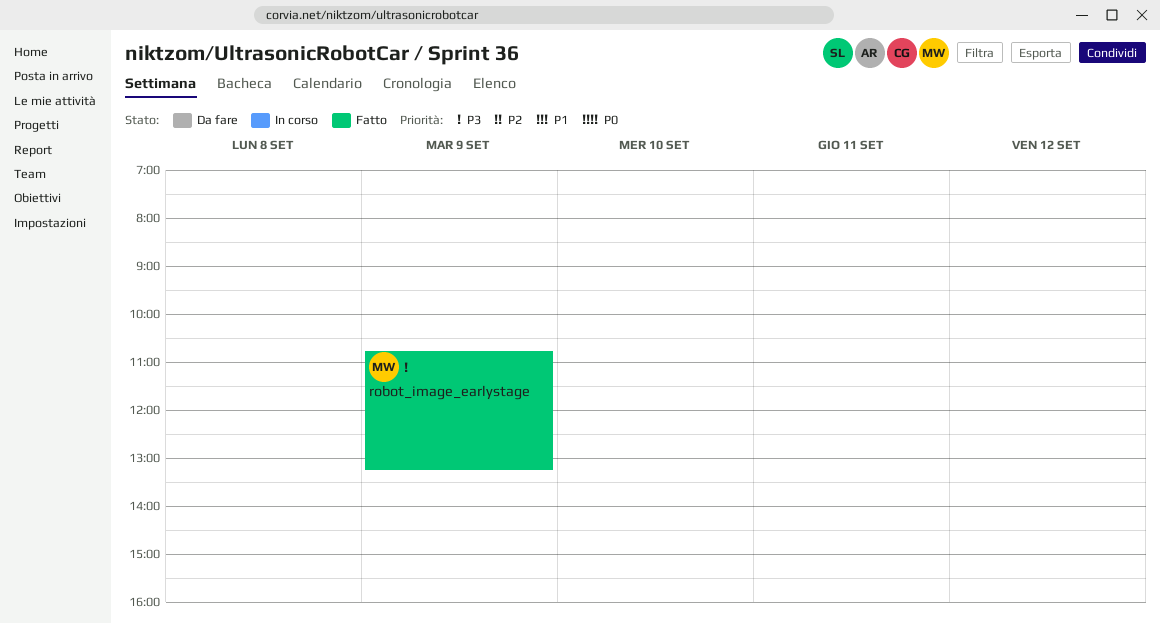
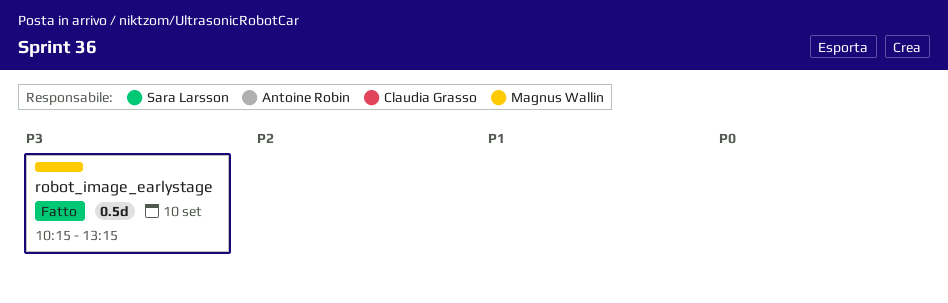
robot_image_earlystage, day: Sep 9 -> Sep 10
robot_image_earlystage, begins: 10:45 -> 10:15

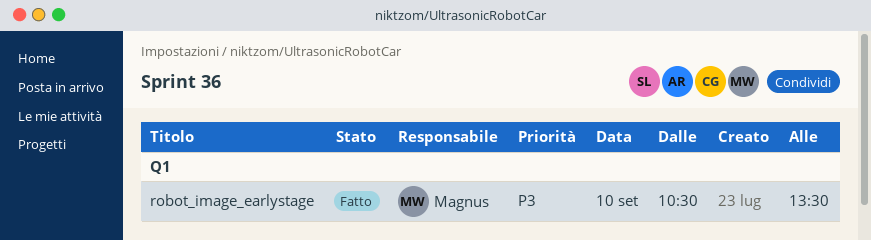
robot_image_earlystage, begins: 10:15 -> 10:30
robot_image_earlystage, ends: 13:15 -> 13:30

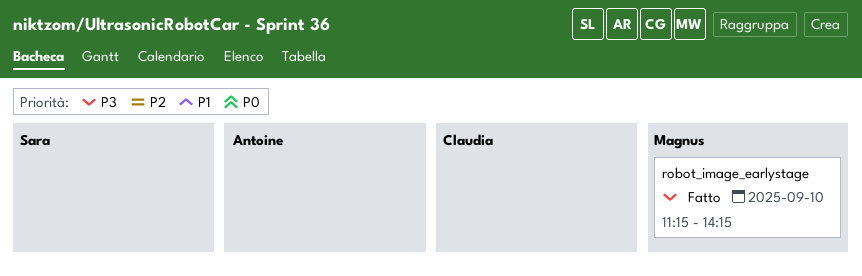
robot_image_earlystage, begins: 10:30 -> 11:15
robot_image_earlystage, ends: 13:30 -> 14:15

